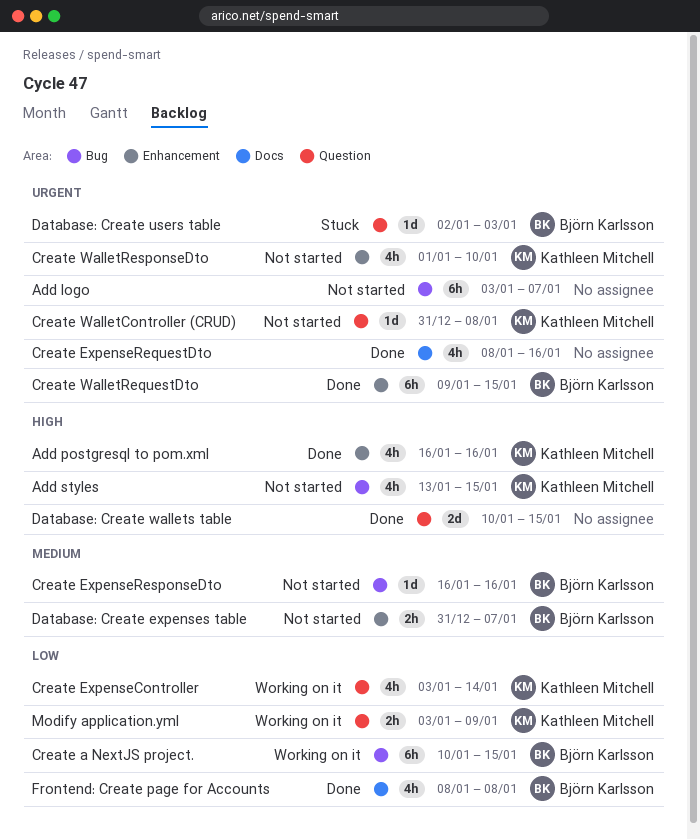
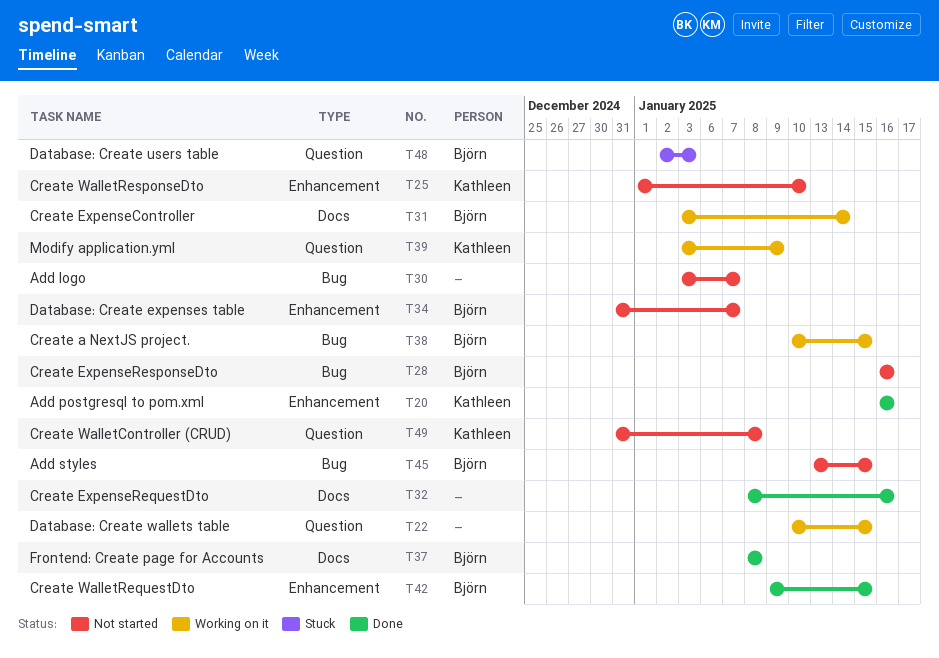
Add styles, owner: Kathleen Mitchell -> Björn Karlsson
Create ExpenseController, owner: Kathleen Mitchell -> Björn Karlsson
Create ExpenseController, label: Question -> Docs
Database: Create wallets table, status: Done -> Working on it

